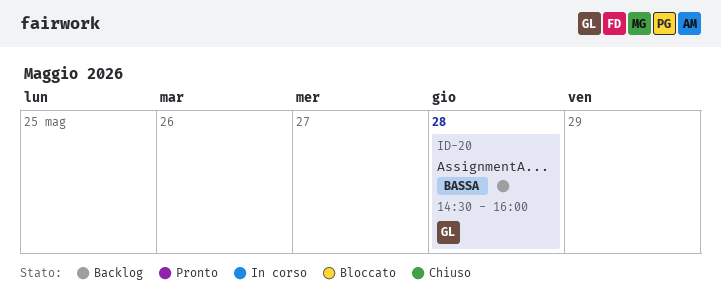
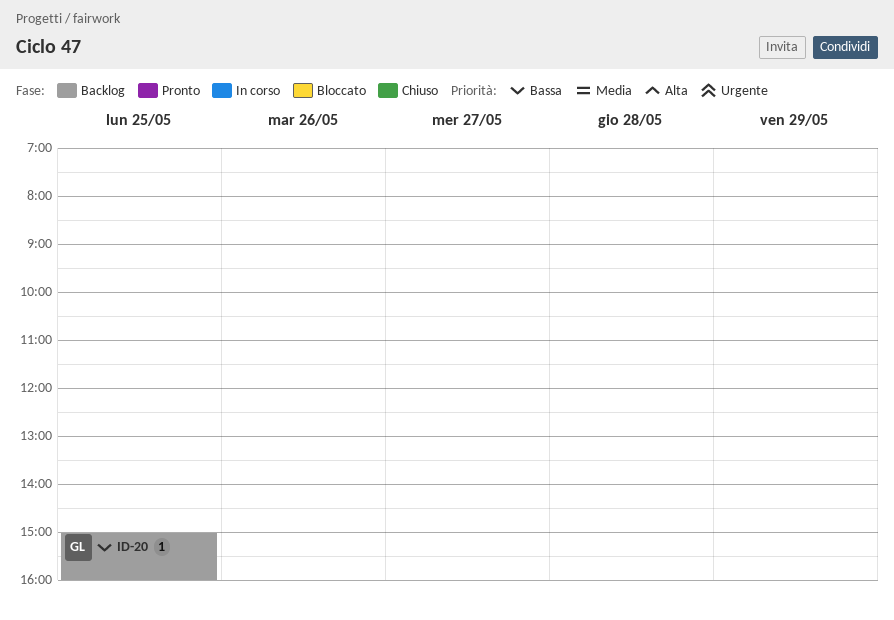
ID-20, day: May 28 -> May 25
ID-20, begins: 14:30 -> 15:00

